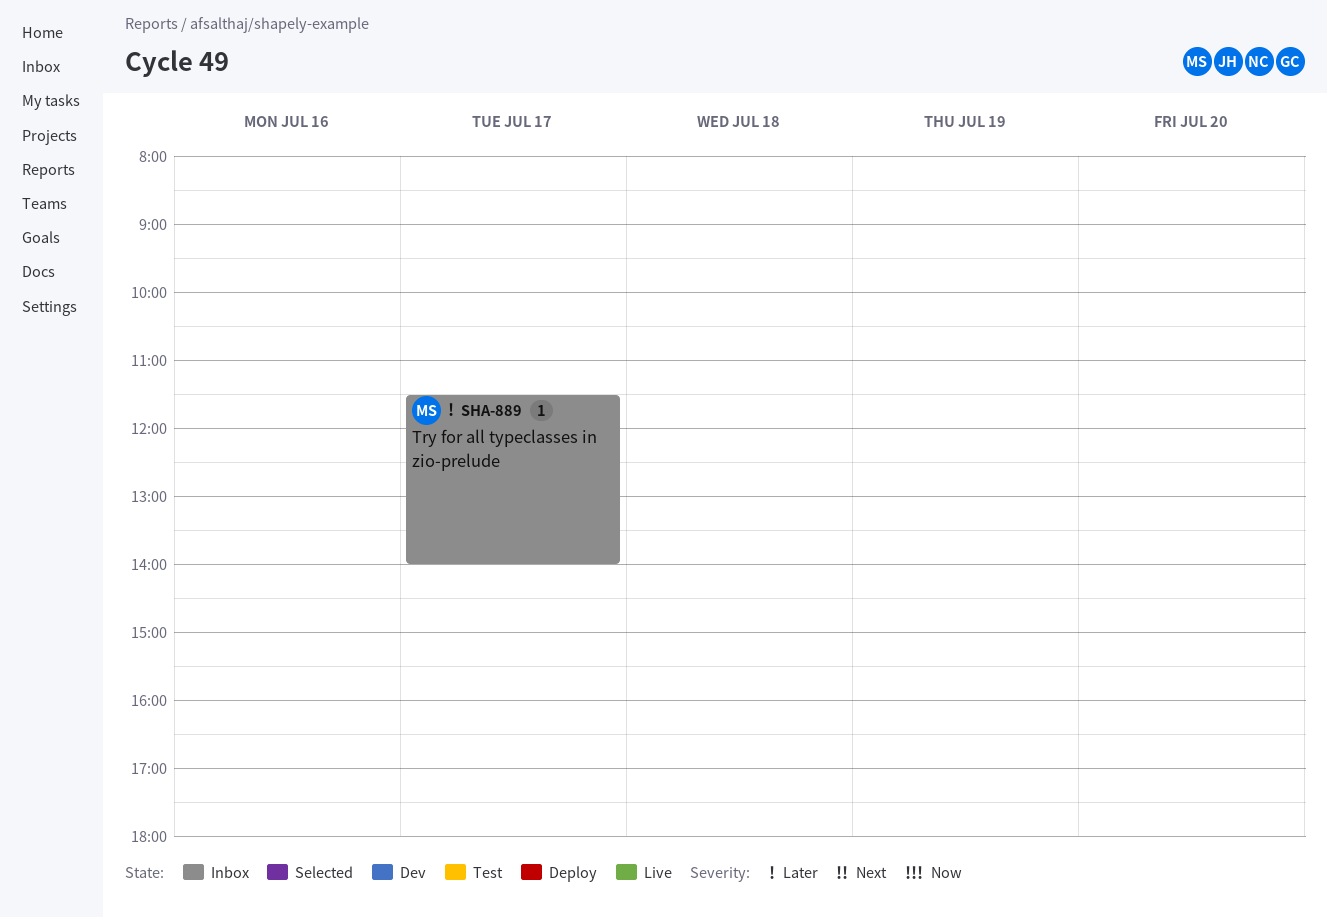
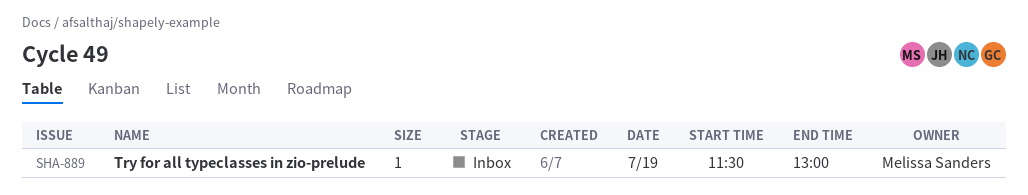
SHA-889, day: Jul 17 -> Jul 19
SHA-889, ends: 14:00 -> 13:00

